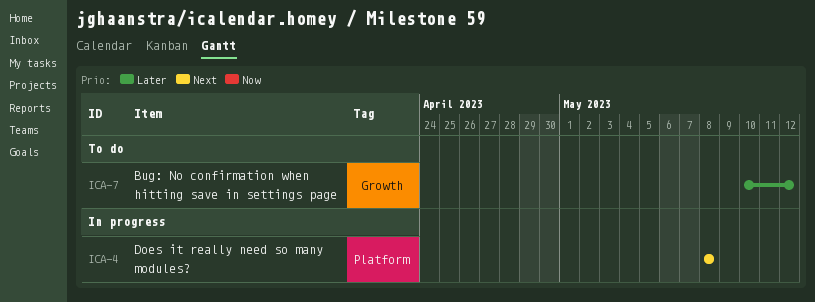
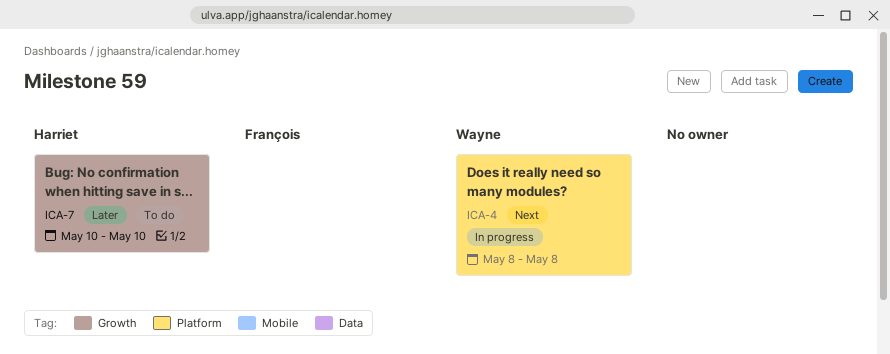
ICA-7, due: May 12 -> May 10

